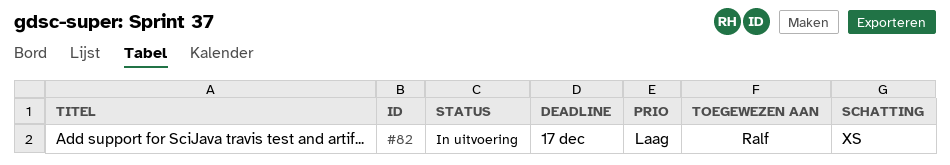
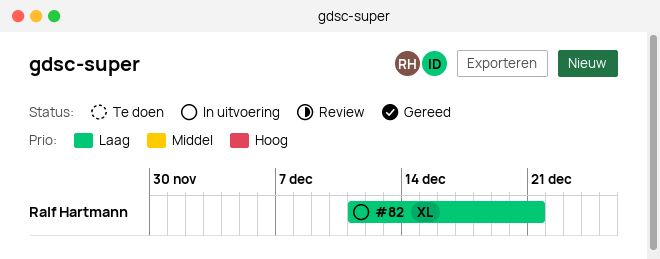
#82, estimate: XS -> XL
#82, due: Dec 17 -> Dec 21

